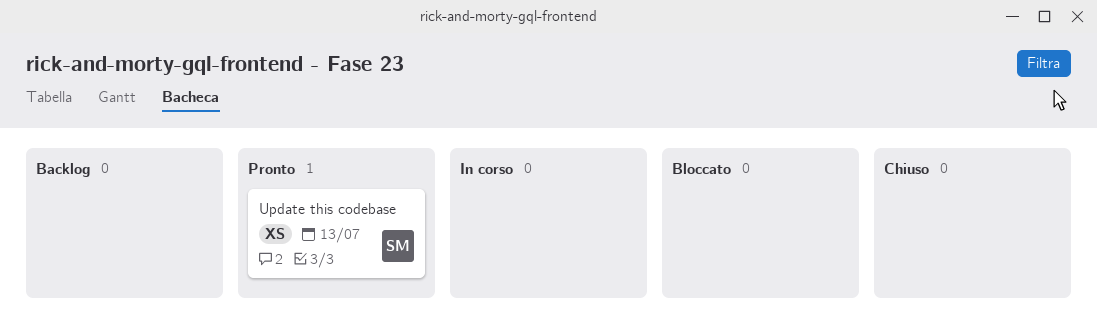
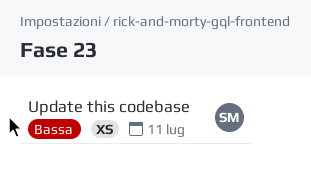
Update this codebase, due: Jul 13 -> Jul 11

